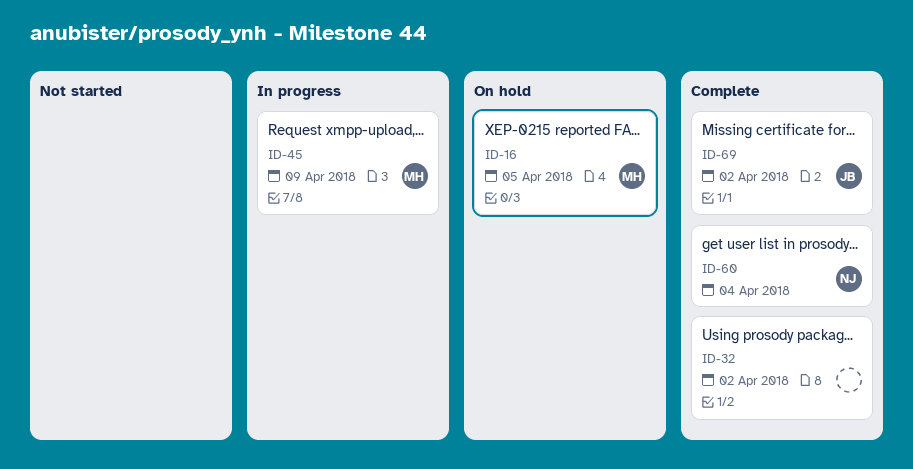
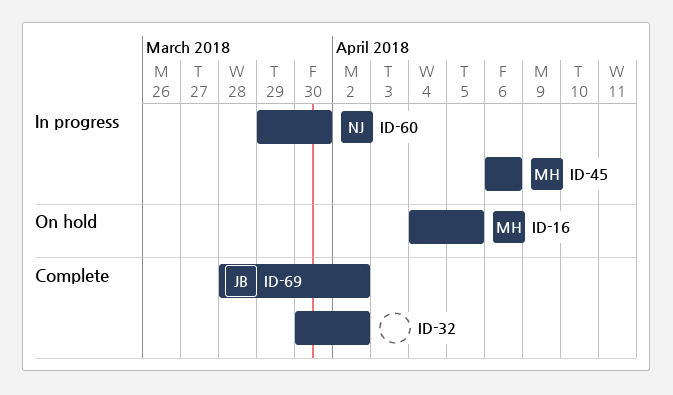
ID-45, due: Apr 9 -> Apr 6
ID-60, status: Complete -> In progress
ID-60, due: Apr 4 -> Mar 30

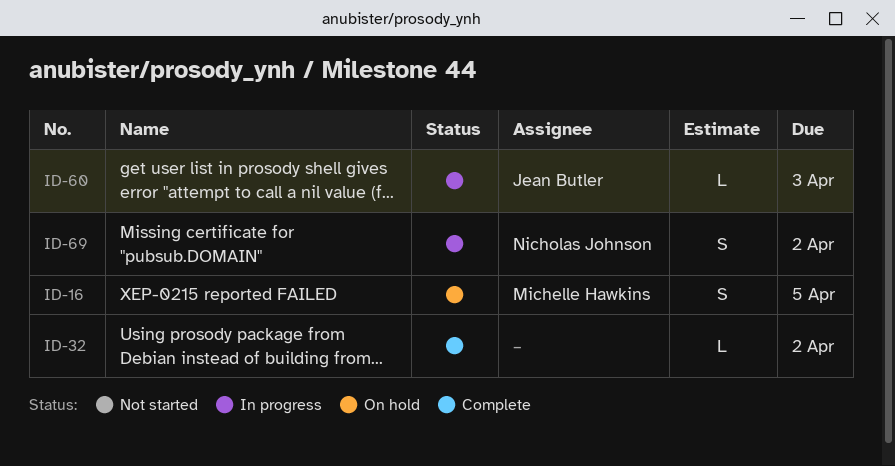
ID-45: present -> none
ID-60, owner: Nicholas Johnson -> Jean Butler
ID-60, due: Mar 30 -> Apr 3
ID-69, status: Complete -> In progress
ID-69, owner: Jean Butler -> Nicholas Johnson

